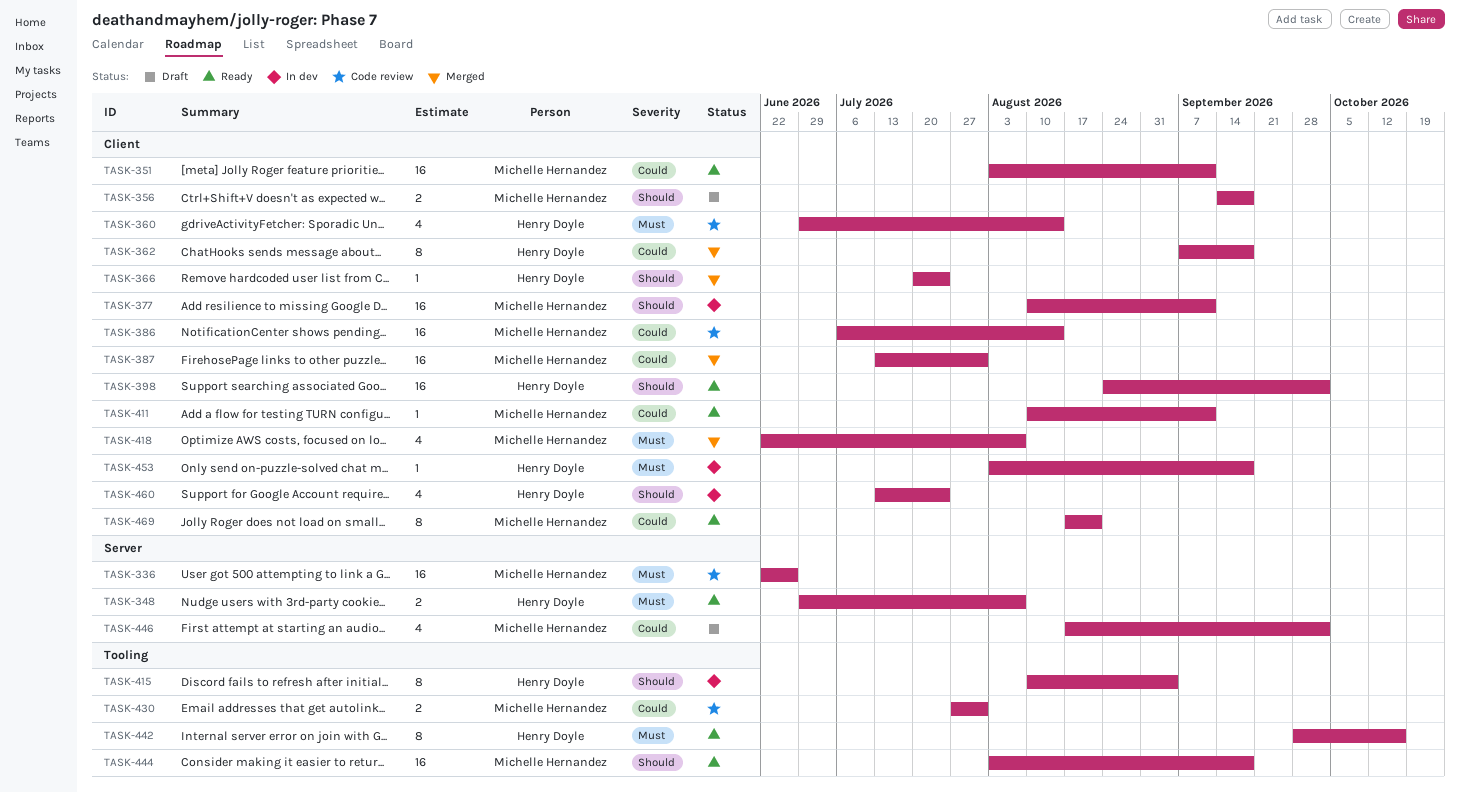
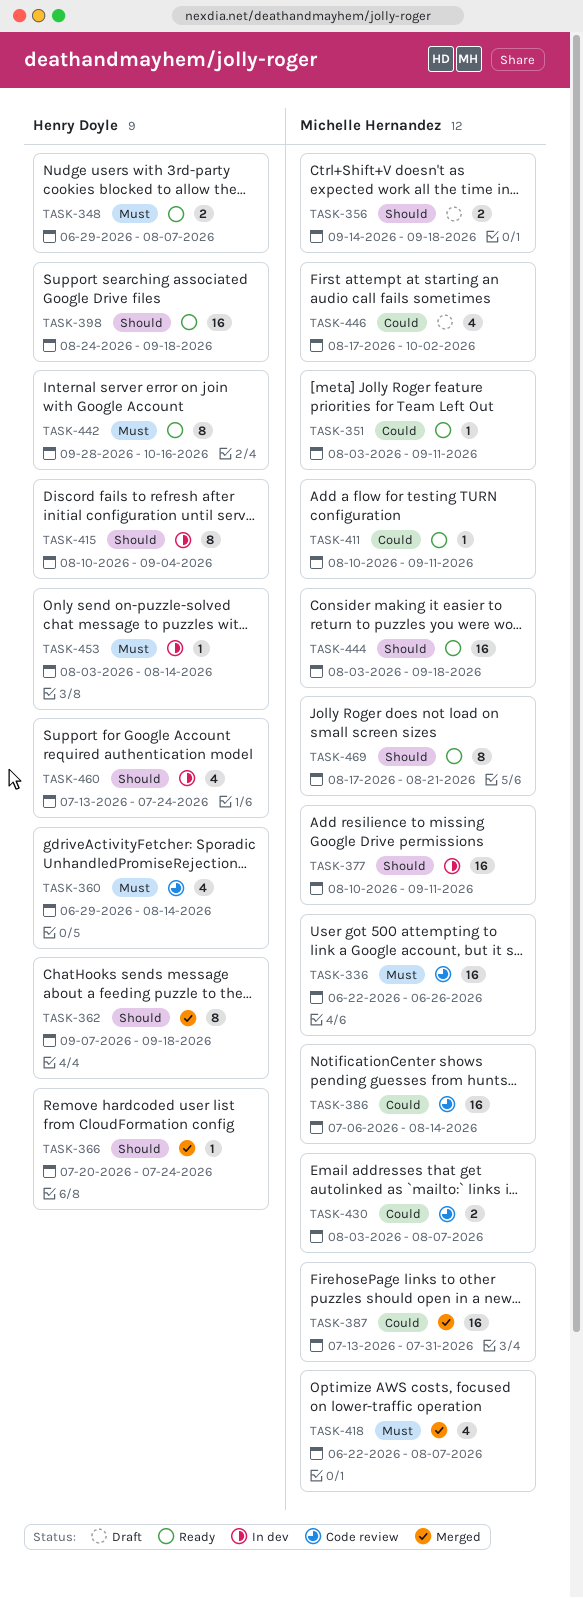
TASK-351, estimate: 16 -> 1
TASK-362, priority: Could -> Should
TASK-398, due: Oct 2 -> Sep 18
TASK-430, start: Jul 27 -> Aug 3
TASK-430, due: Jul 31 -> Aug 7
TASK-453, due: Sep 18 -> Aug 14
TASK-469, priority: Could -> Should

